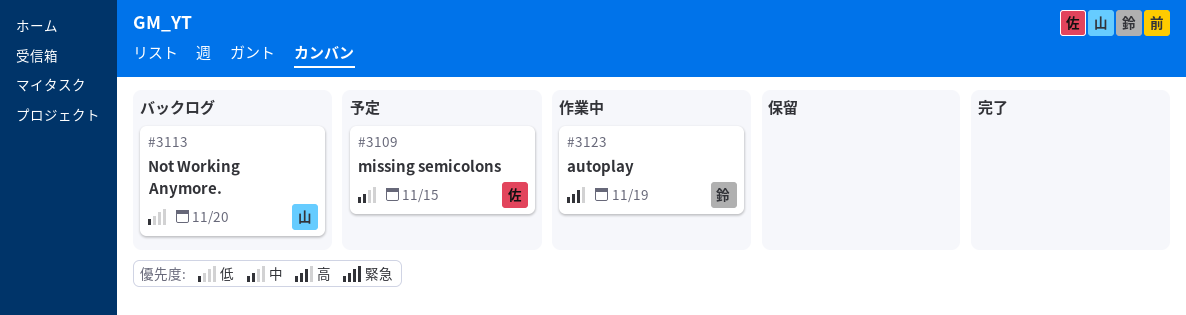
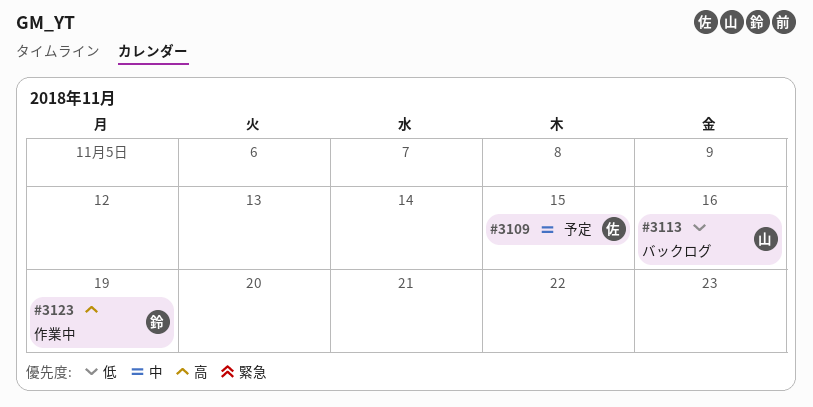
#3113, due: Nov 20 -> Nov 16

